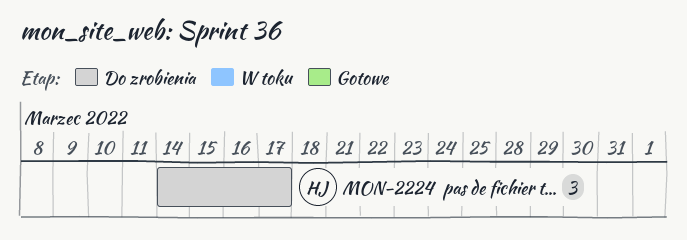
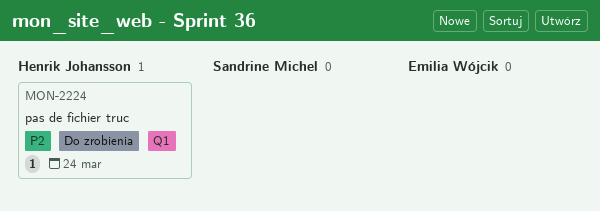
MON-2224, estimate: 3 -> 1
MON-2224, due: Mar 17 -> Mar 24

